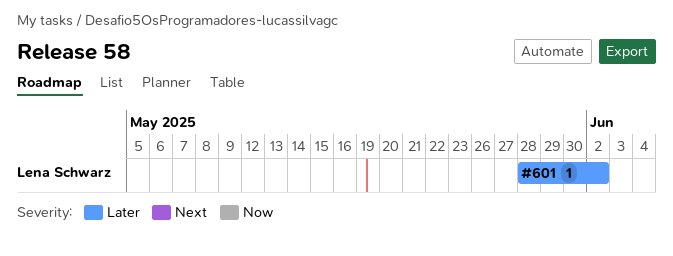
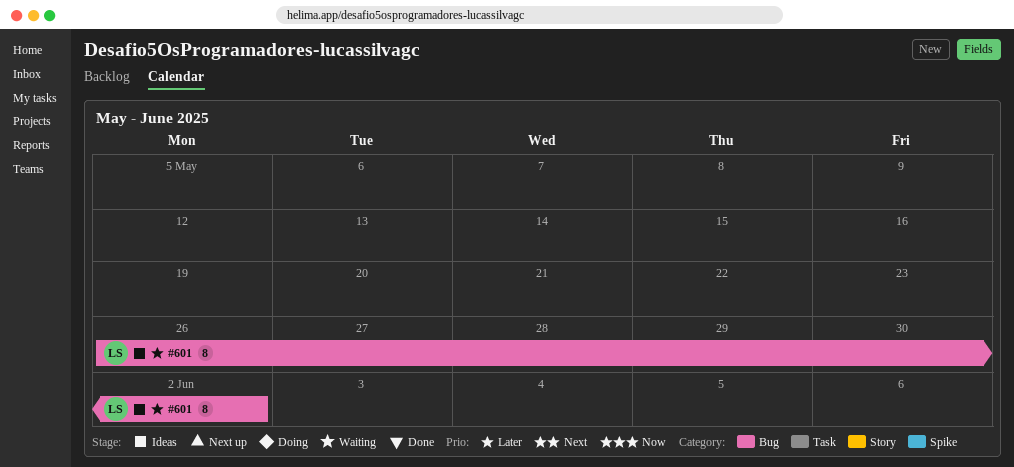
#601, estimate: 1 -> 8
#601, start: May 28 -> May 26

